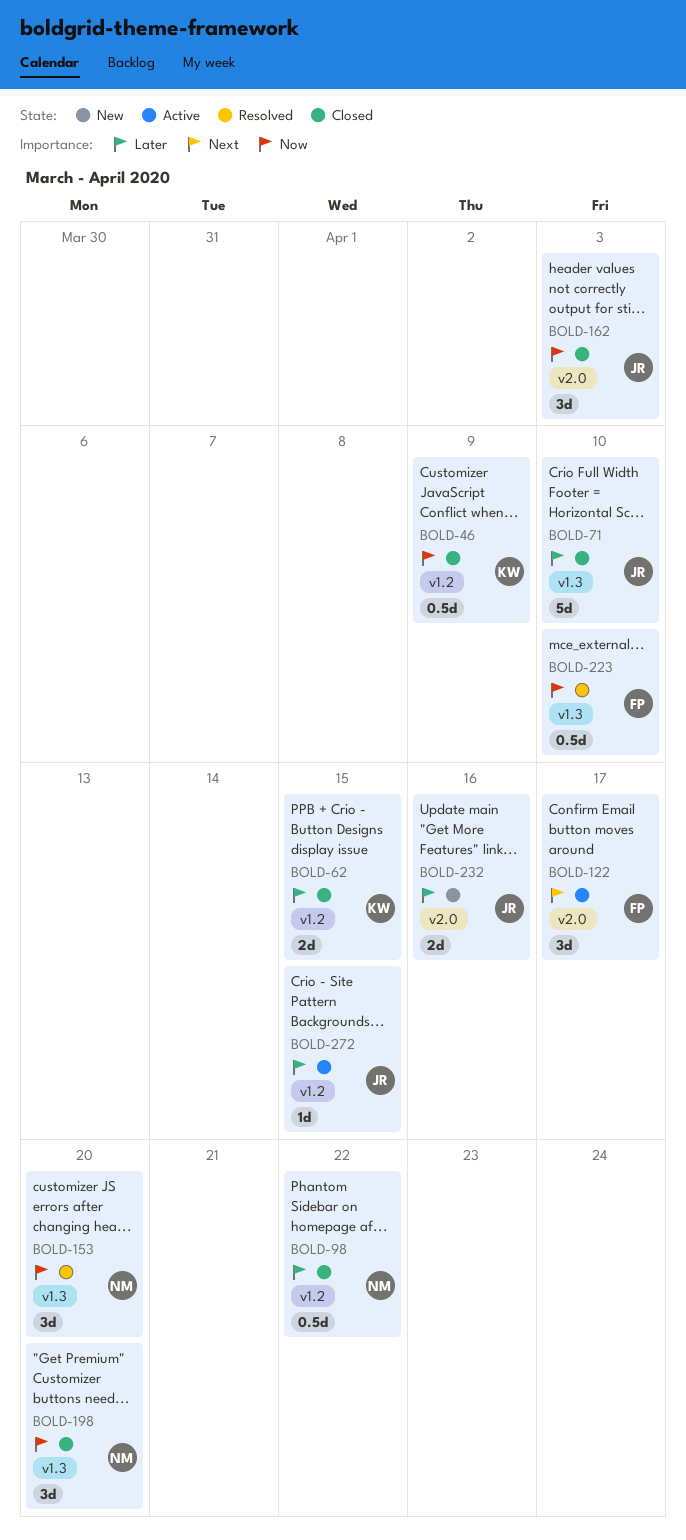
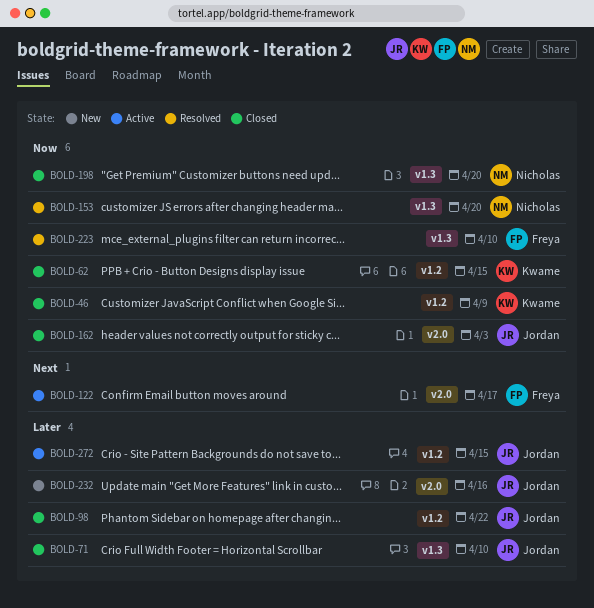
BOLD-62, priority: Later -> Now
BOLD-98, owner: Nicholas -> Jordan

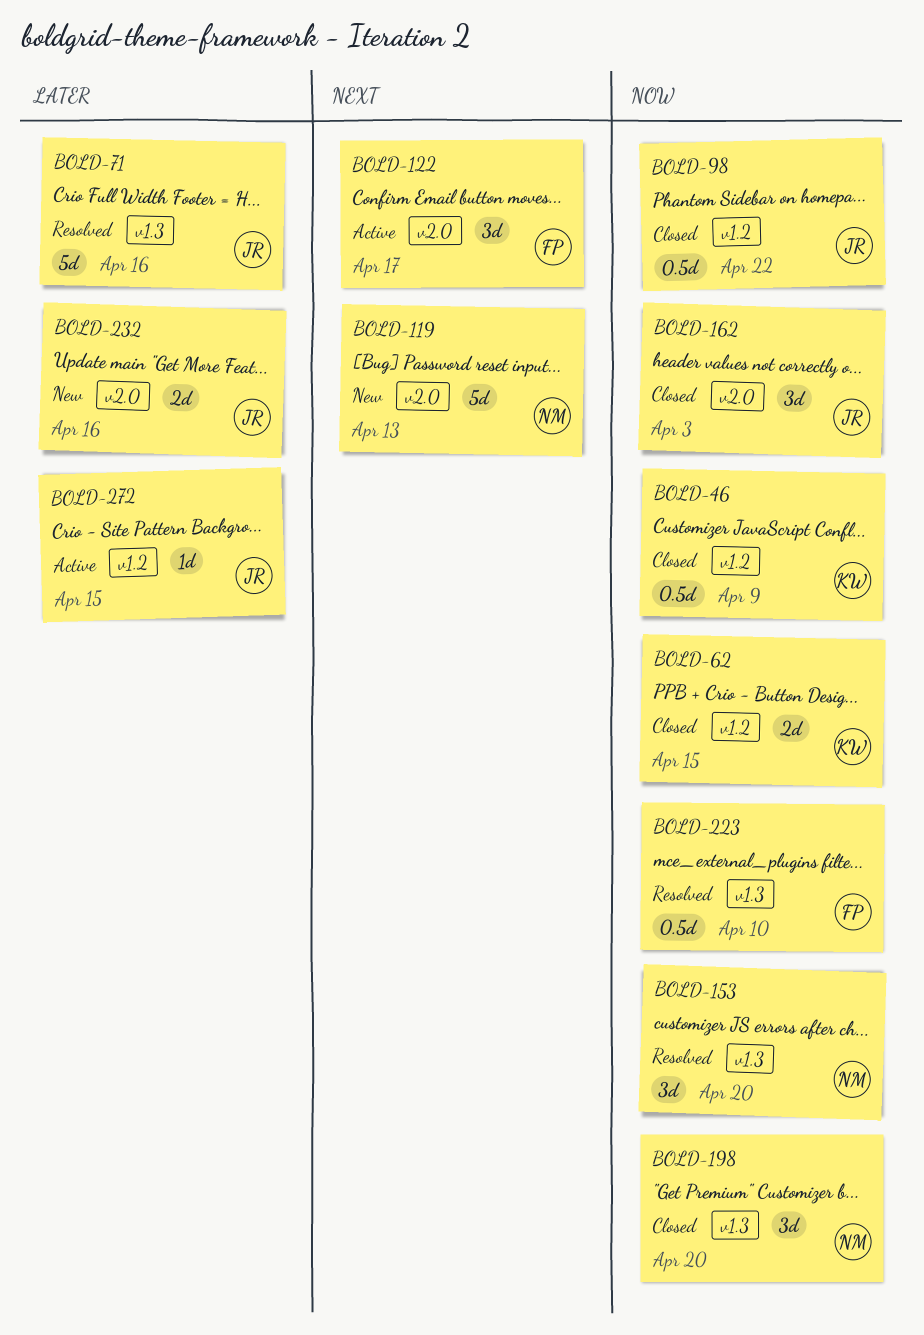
BOLD-71, status: Closed -> Resolved
BOLD-71, due: Apr 10 -> Apr 16
BOLD-98, priority: Later -> Now
BOLD-119: none -> present

